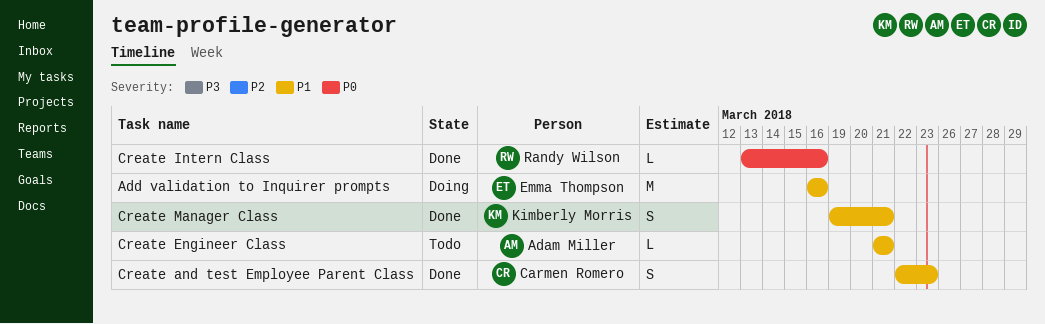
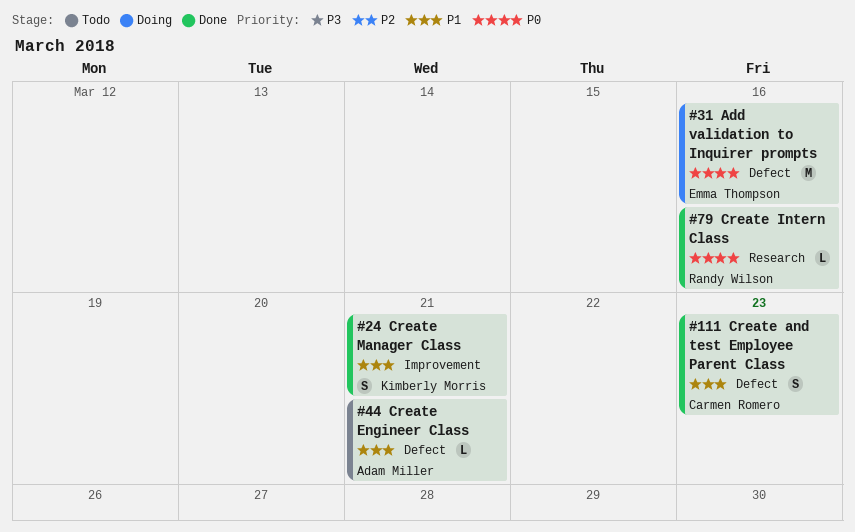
Add validation to Inquirer prompts, priority: P1 -> P0

